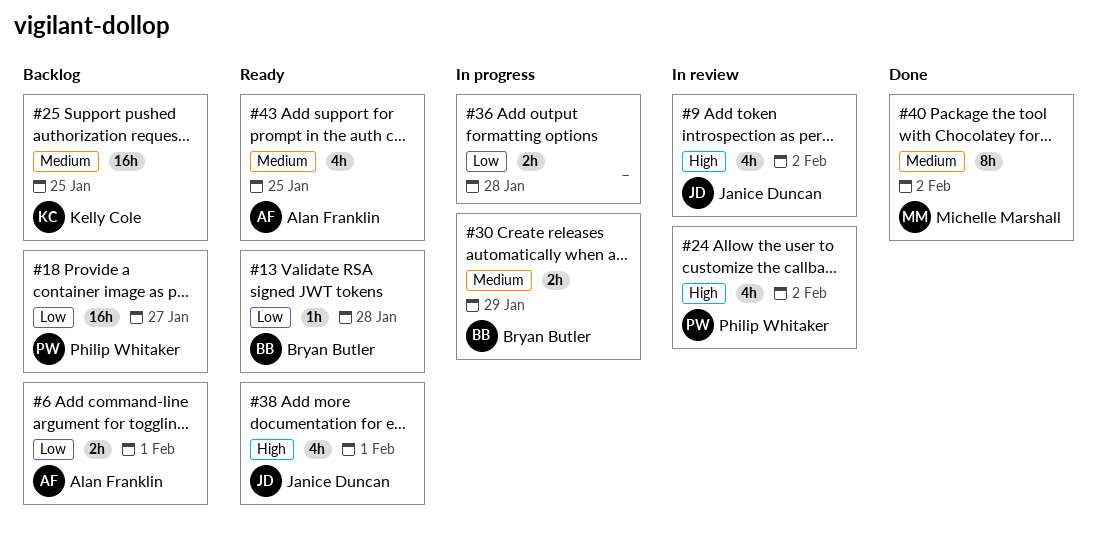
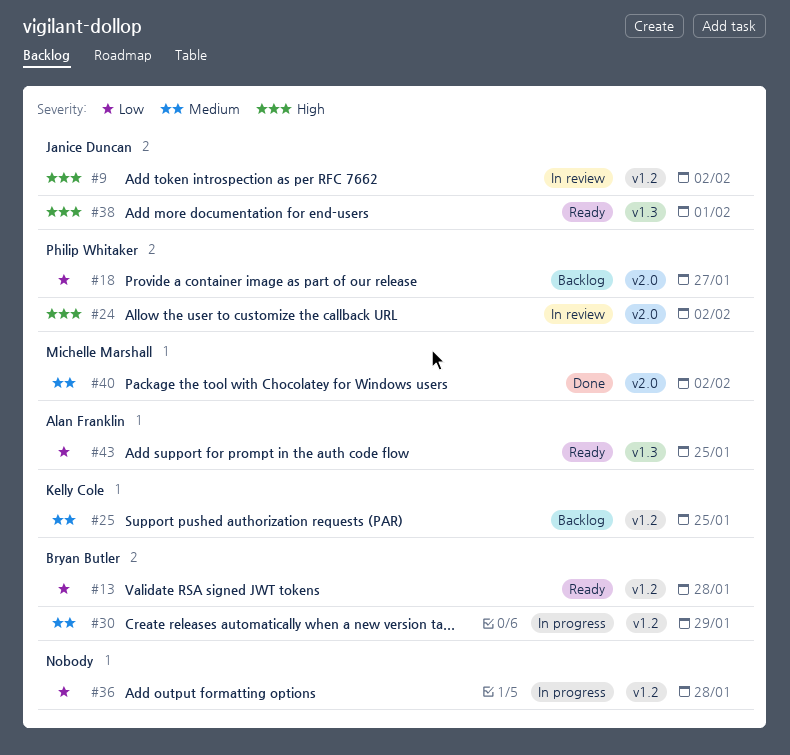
#6: present -> none
#43, priority: Medium -> Low

